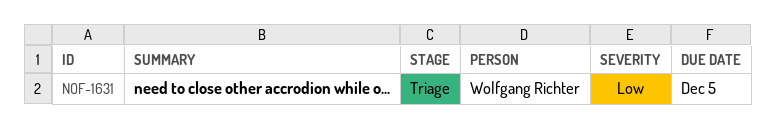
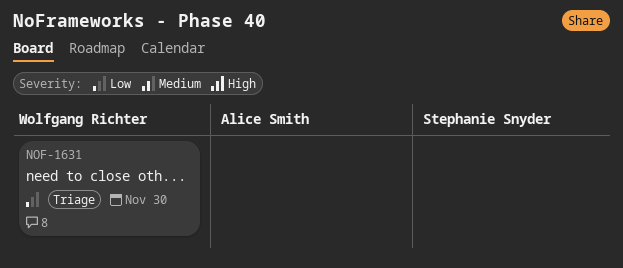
NOF-1631, due: Dec 5 -> Nov 30

